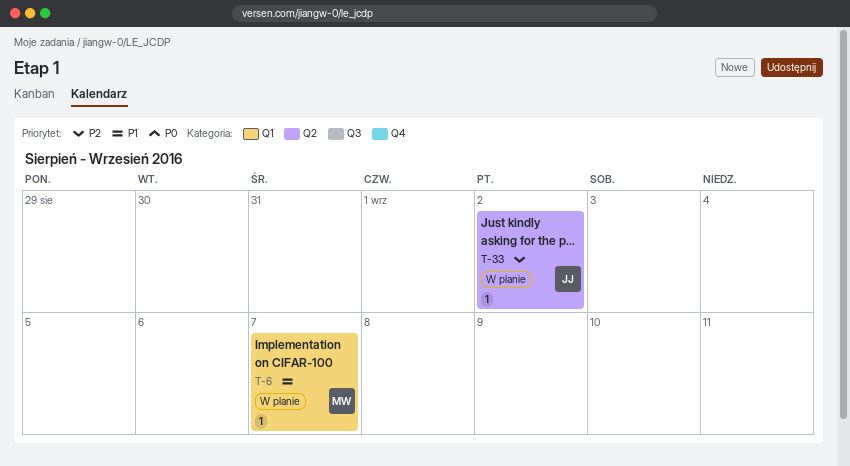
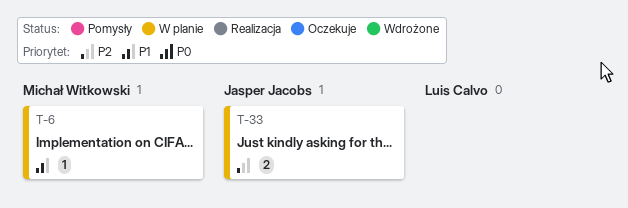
T-33, estimate: 1 -> 2

